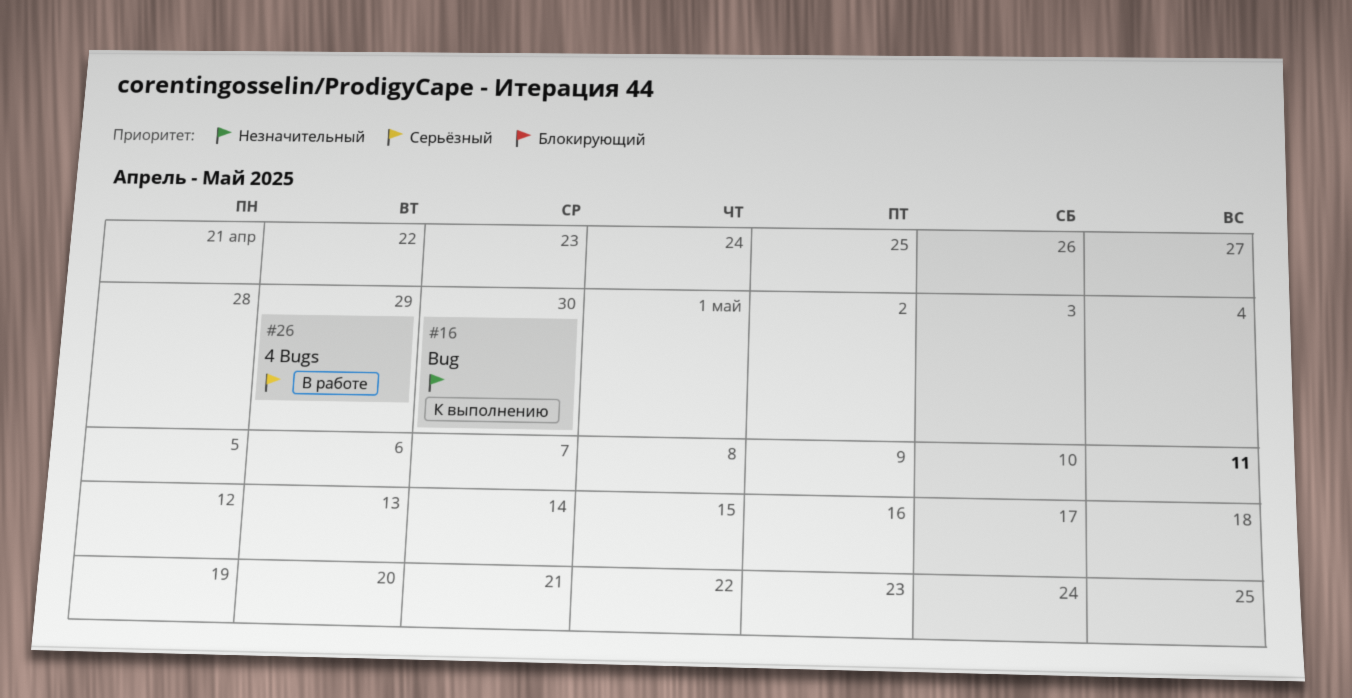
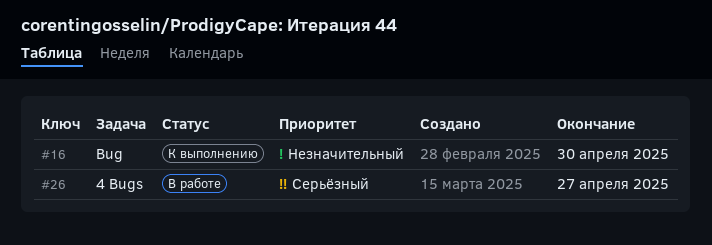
#26, due: Apr 29 -> Apr 27

